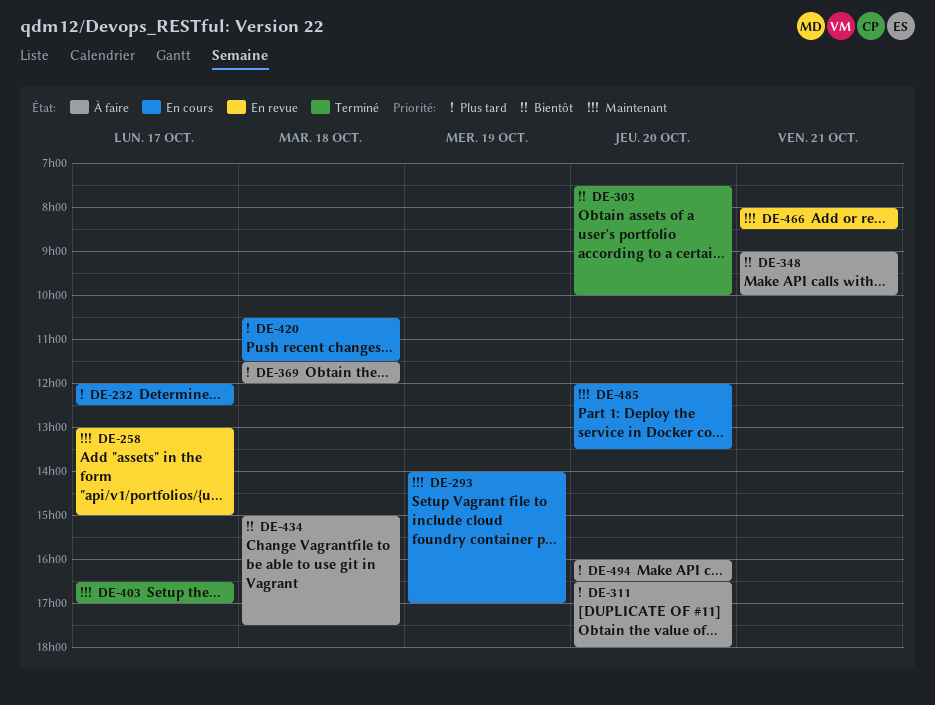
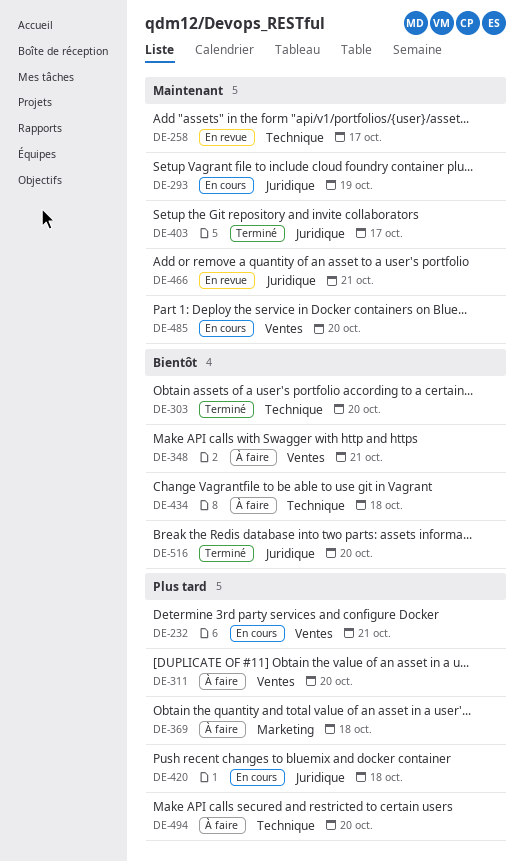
DE-232, day: Oct 17 -> Oct 21
DE-516: none -> present

